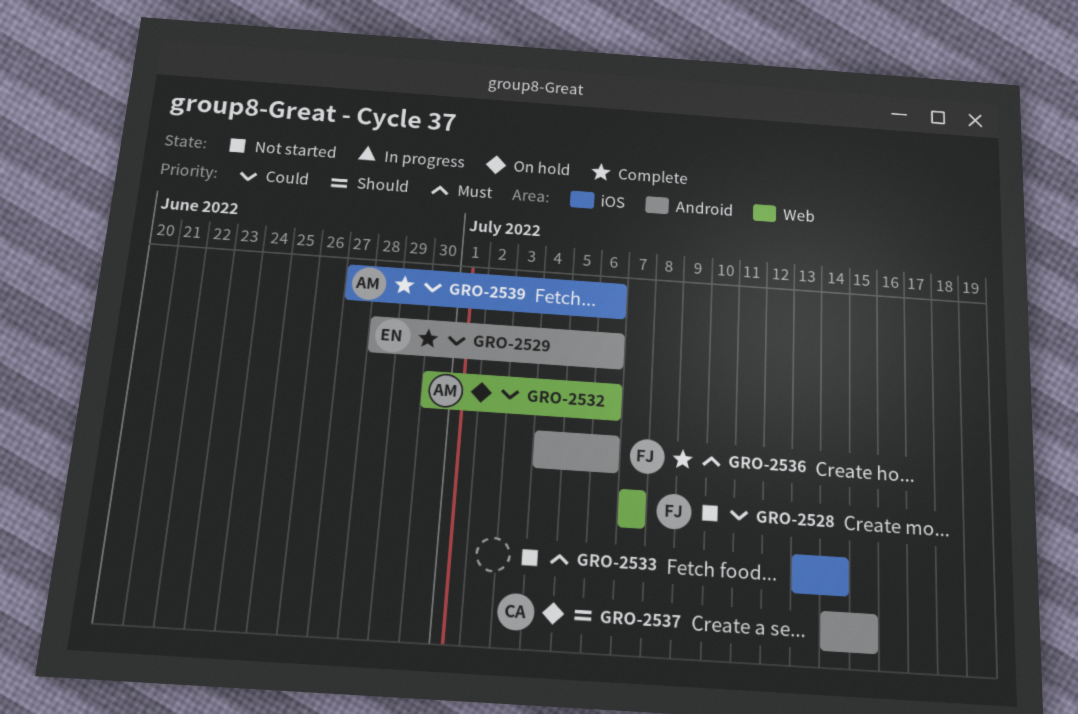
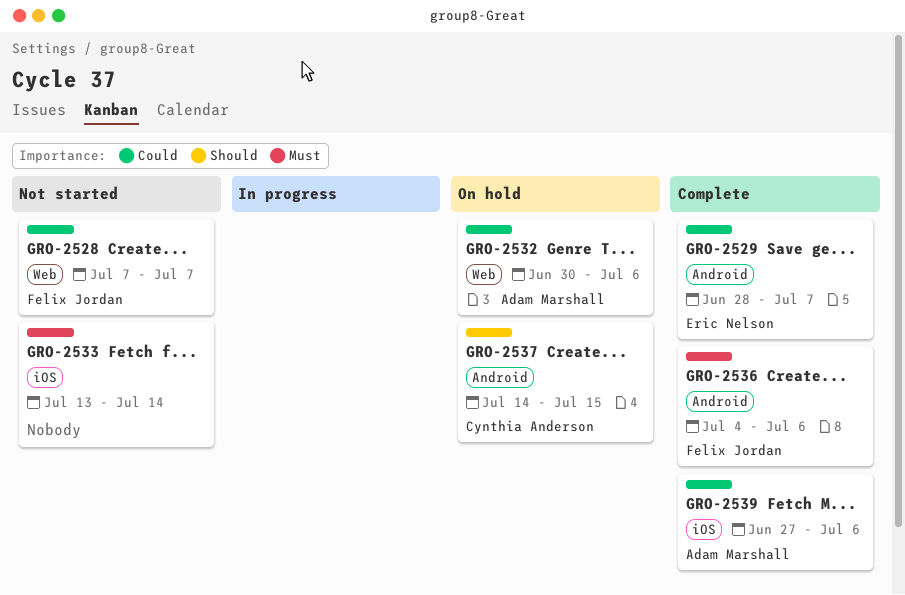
GRO-2529, due: Jul 6 -> Jul 7

